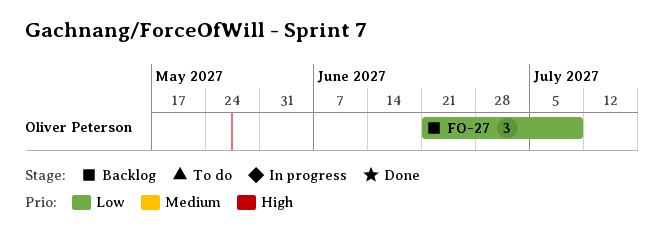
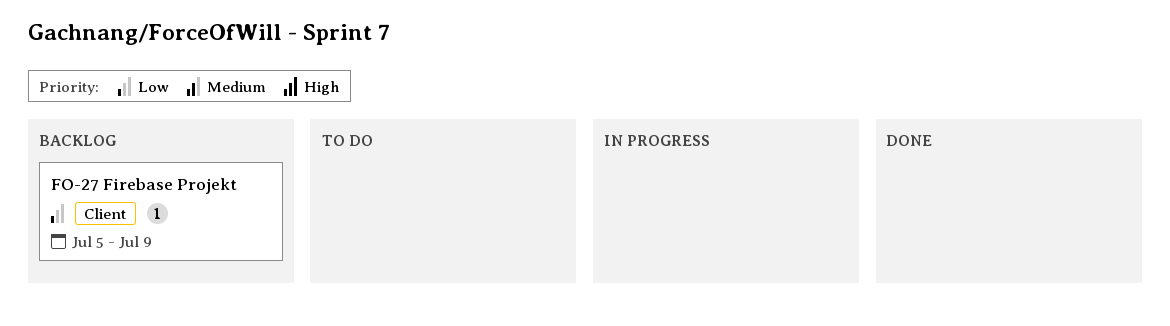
FO-27, estimate: 3 -> 1
FO-27, start: Jun 21 -> Jul 5

